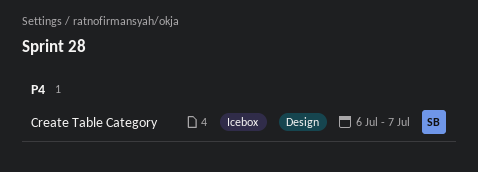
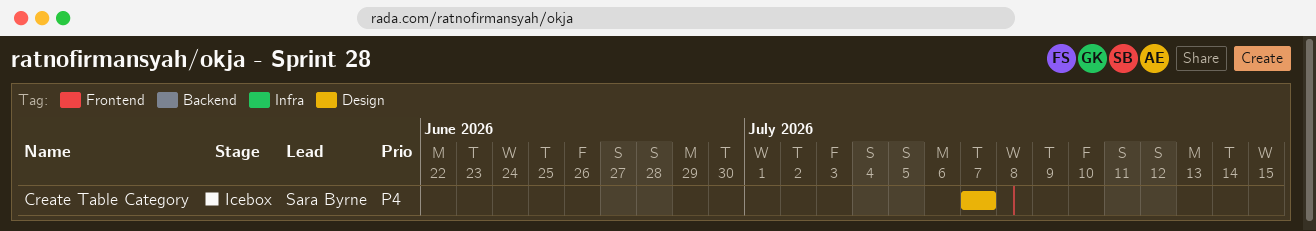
Create Table Category, start: Jul 6 -> Jul 7

